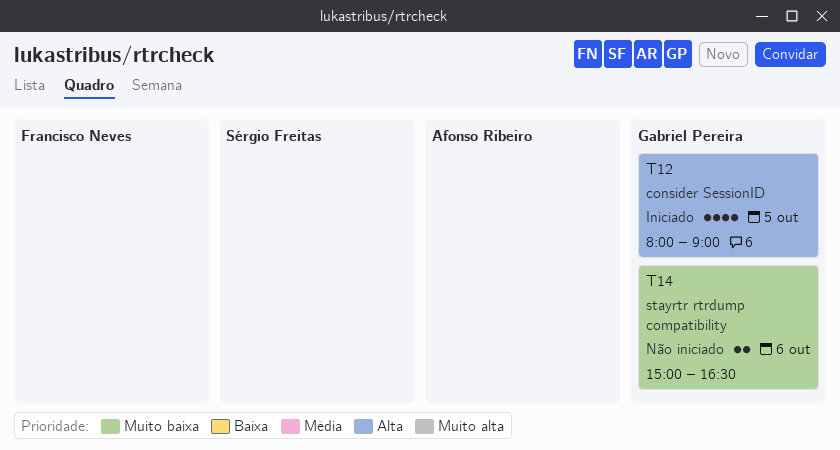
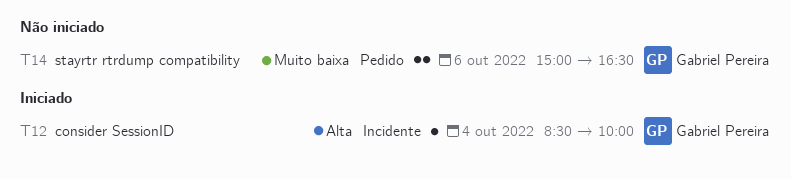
T12, estimate: 4 -> 1
T12, day: Oct 5 -> Oct 4
T12, begins: 08:00 -> 08:30
T12, ends: 09:00 -> 10:00

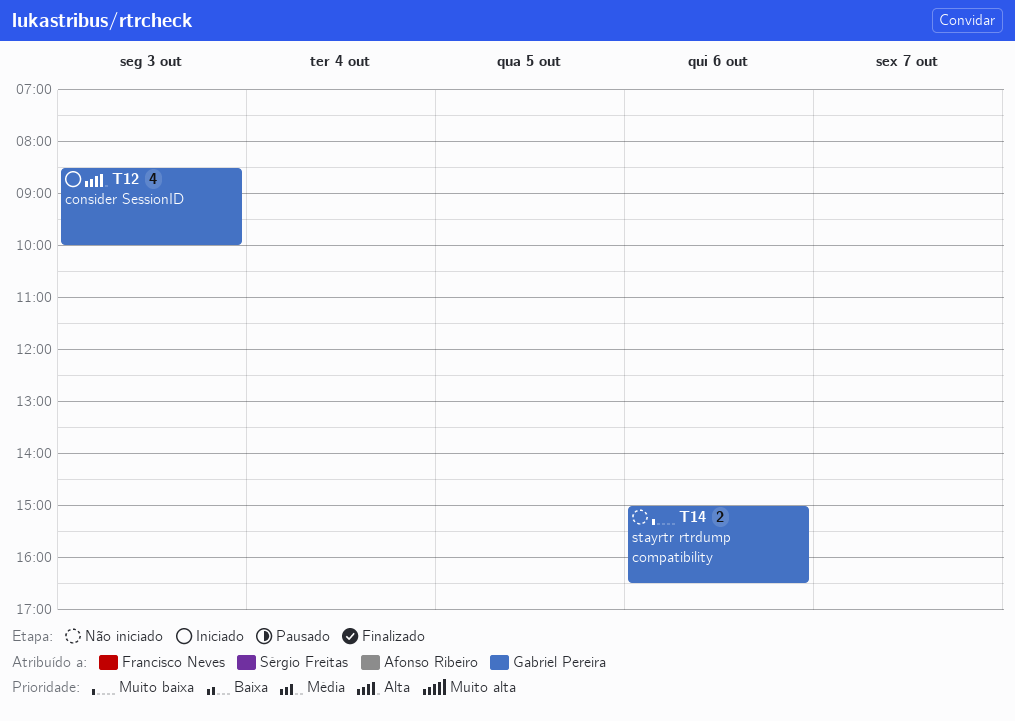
T12, estimate: 1 -> 4
T12, day: Oct 4 -> Oct 3

